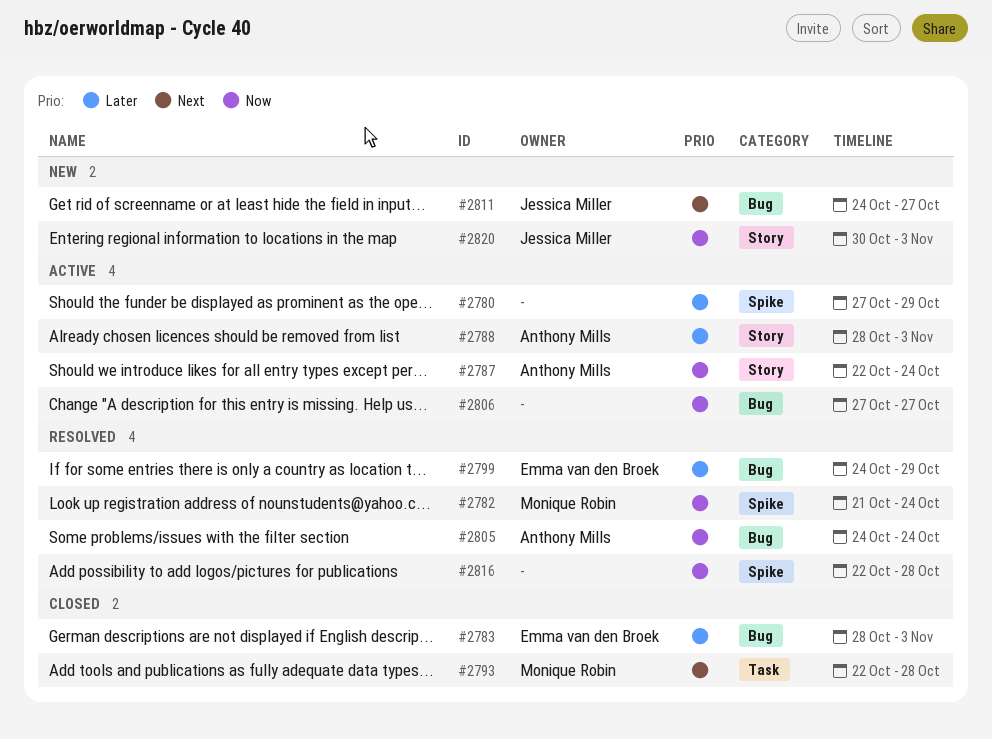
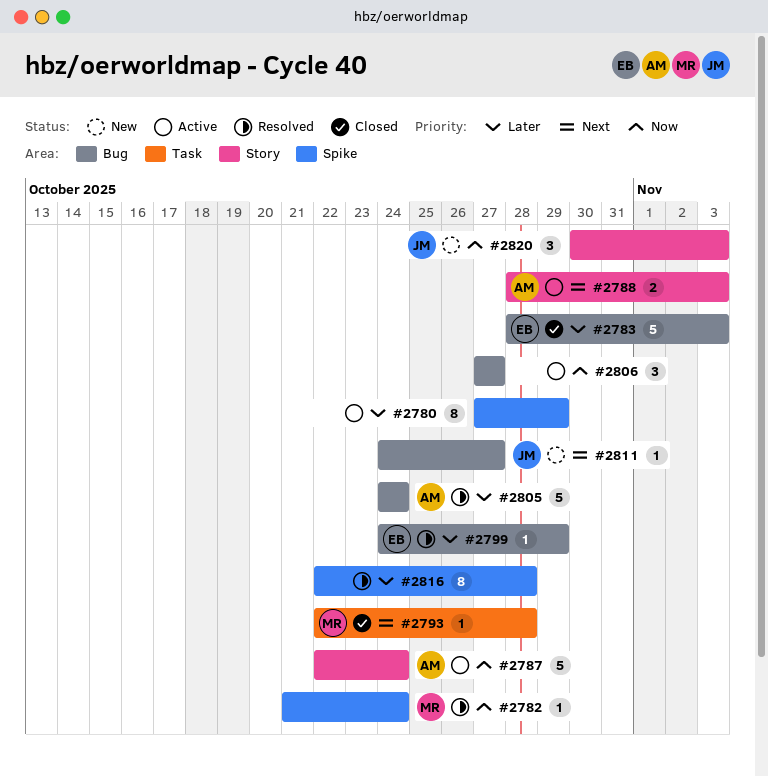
#2788, priority: Later -> Next
#2805, priority: Now -> Later
#2816, priority: Now -> Later

